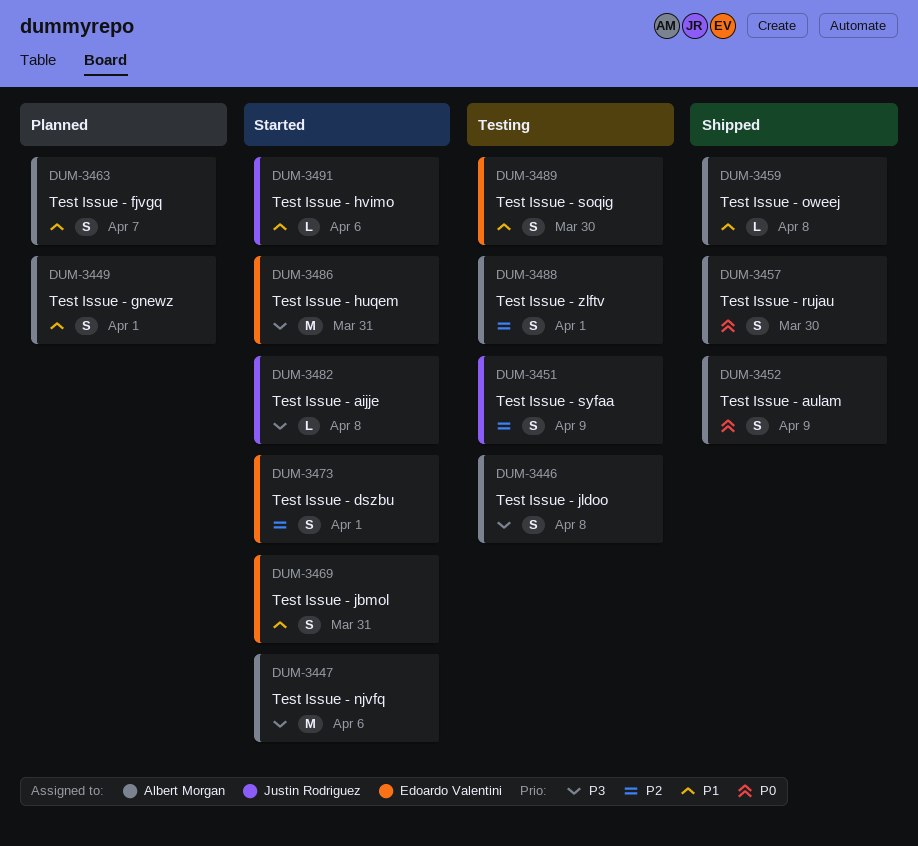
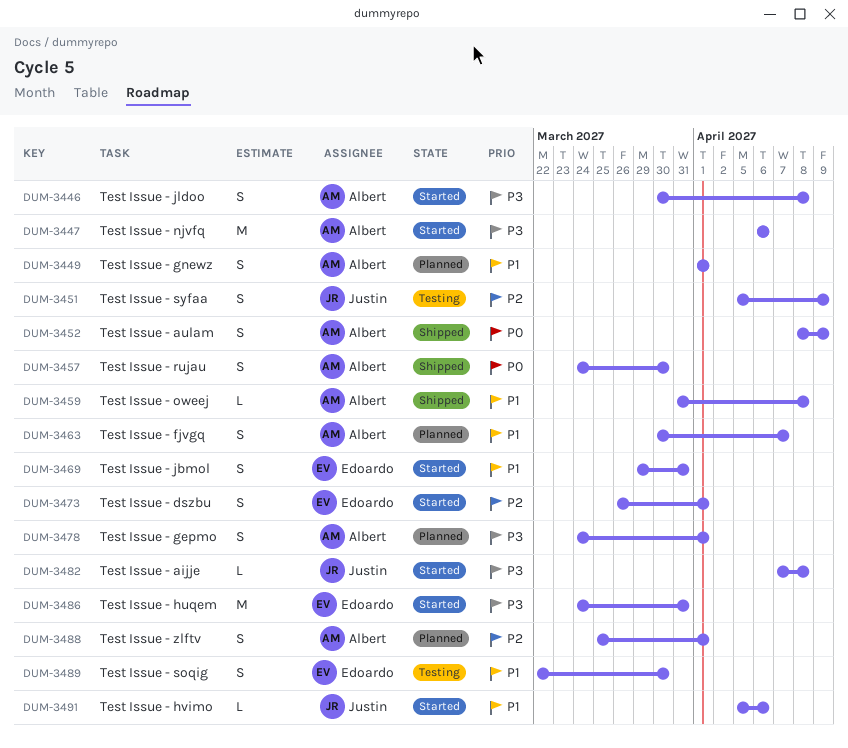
DUM-3446, status: Testing -> Started
DUM-3478: none -> present
DUM-3488, status: Testing -> Planned

